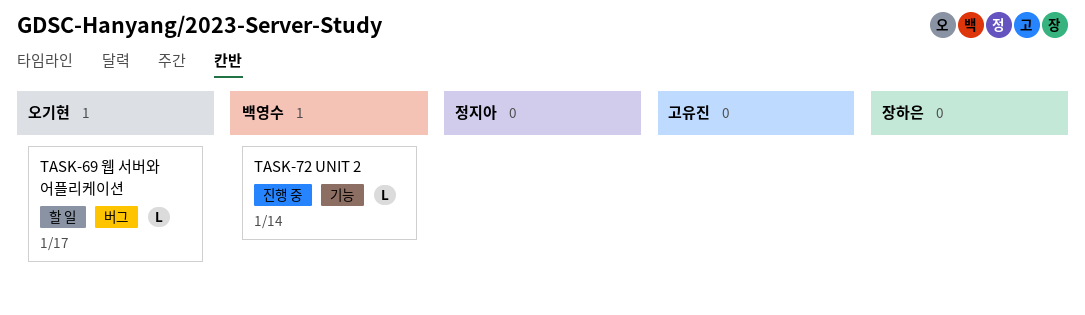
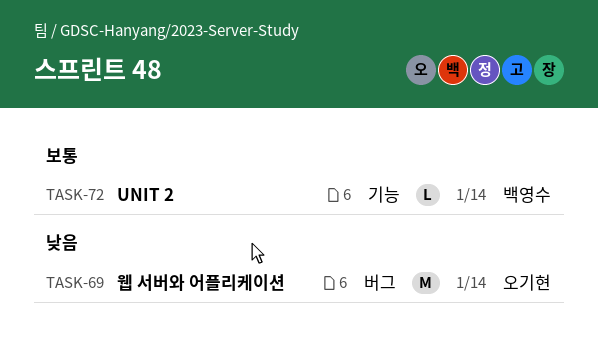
TASK-69, estimate: L -> M
TASK-69, due: Jan 17 -> Jan 14

